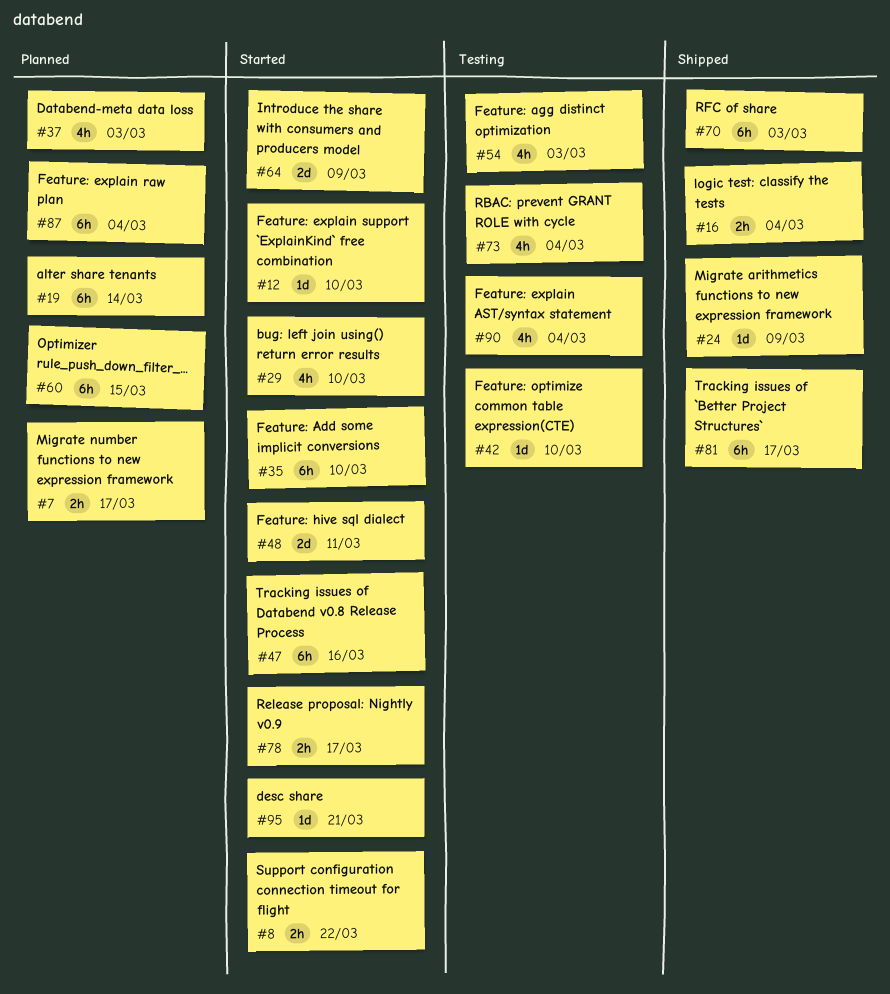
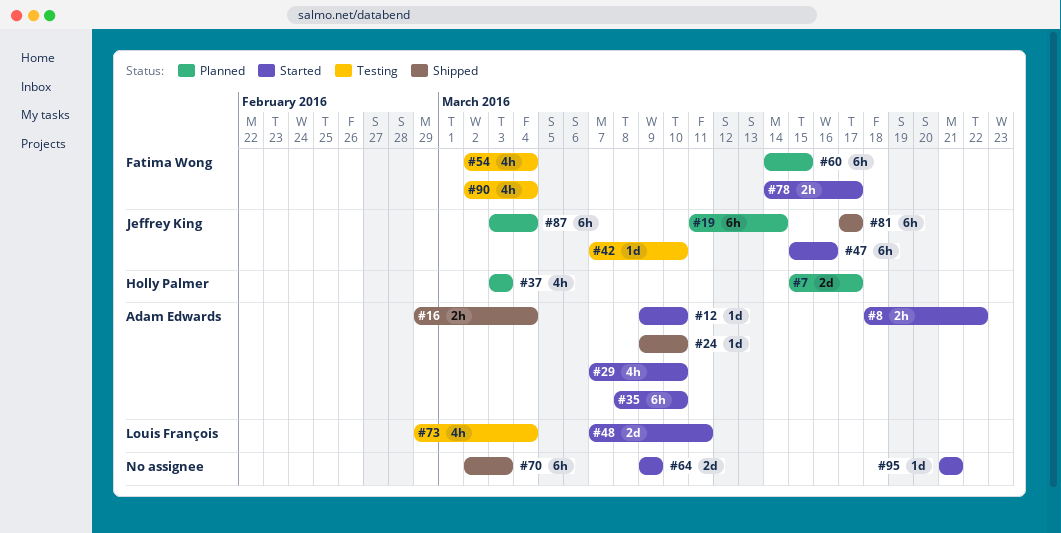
#7, estimate: 2h -> 2d
#24, due: Mar 9 -> Mar 10
#54, due: Mar 3 -> Mar 4

